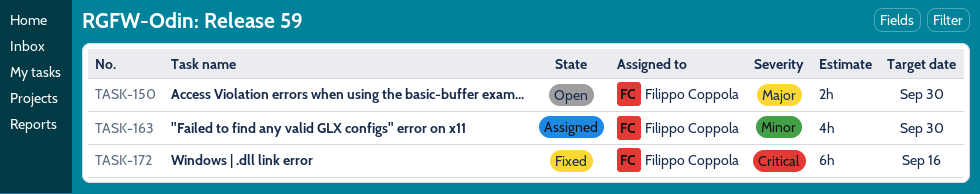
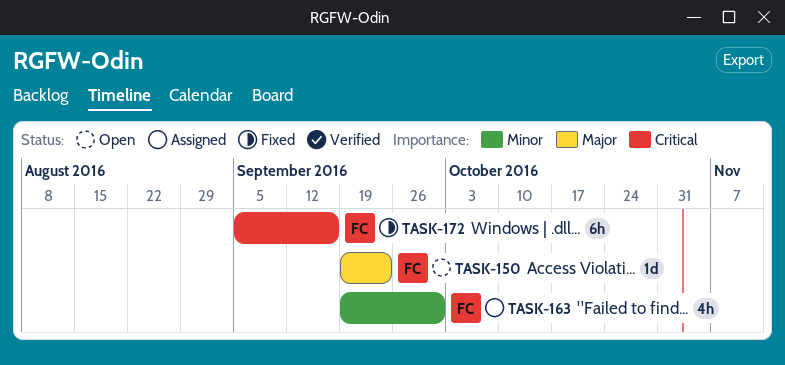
TASK-150, estimate: 2h -> 1d
TASK-150, due: Sep 30 -> Sep 23

